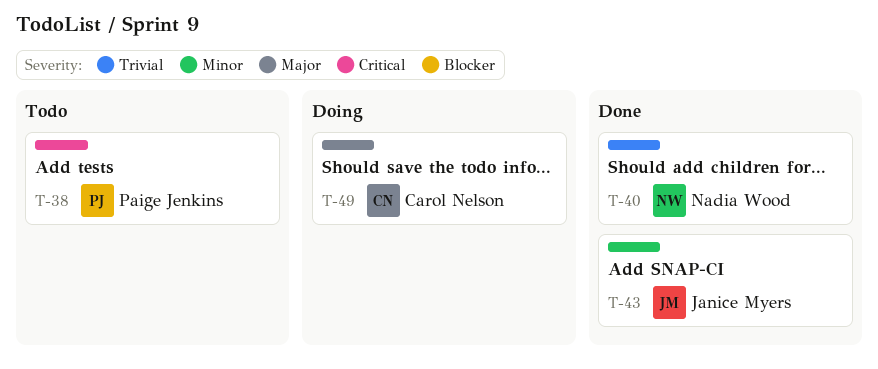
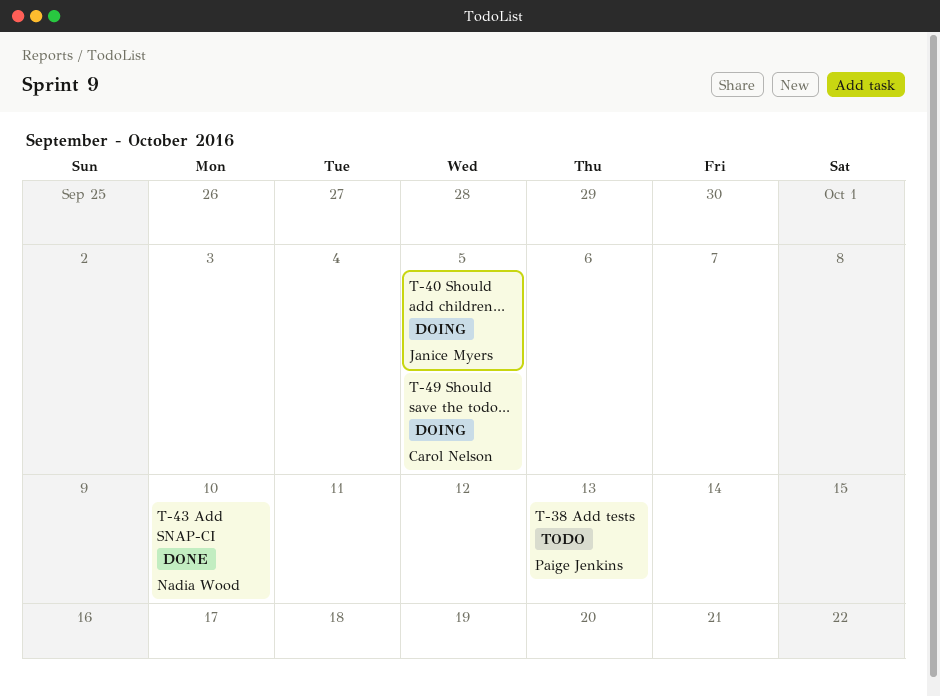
T-40, status: Done -> Doing
T-40, owner: Nadia Wood -> Janice Myers
T-43, owner: Janice Myers -> Nadia Wood

